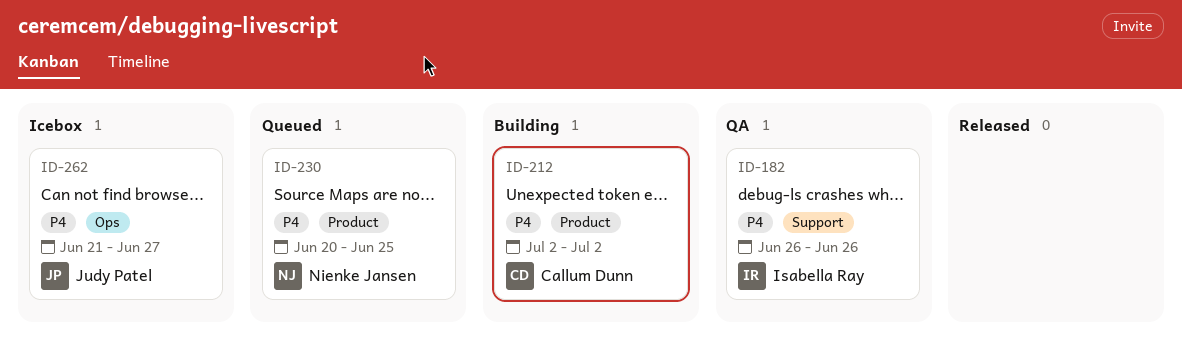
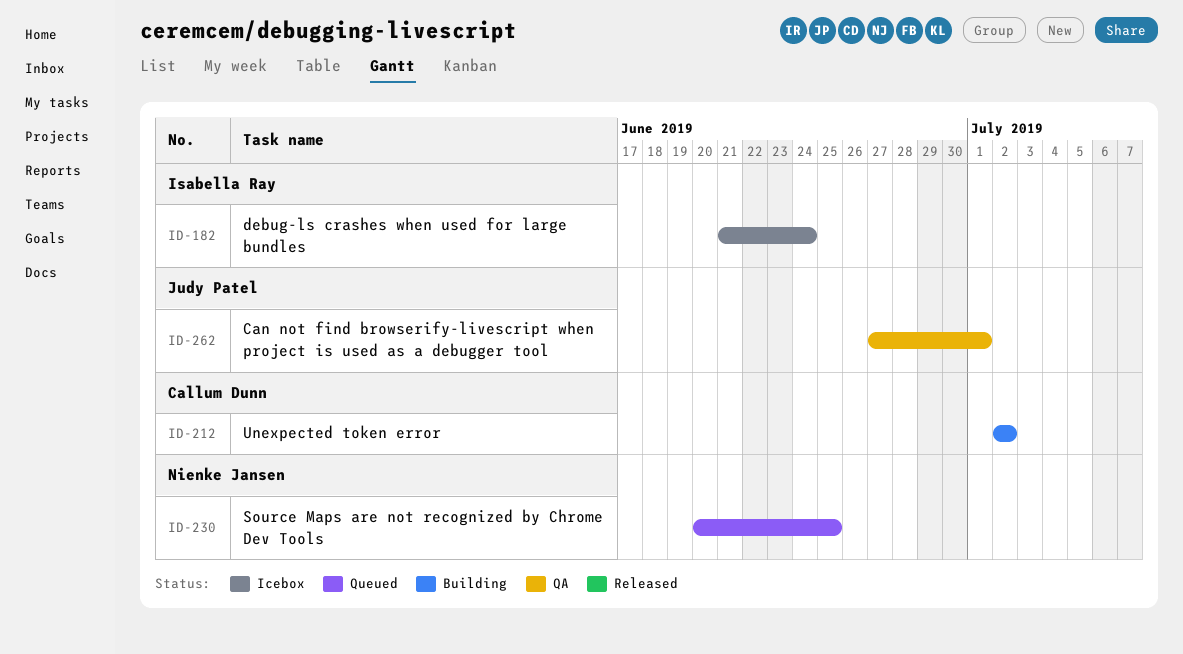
ID-182, status: QA -> Icebox
ID-182, start: Jun 26 -> Jun 21
ID-182, due: Jun 26 -> Jun 24
ID-262, status: Icebox -> QA
ID-262, start: Jun 21 -> Jun 27
ID-262, due: Jun 27 -> Jul 1

